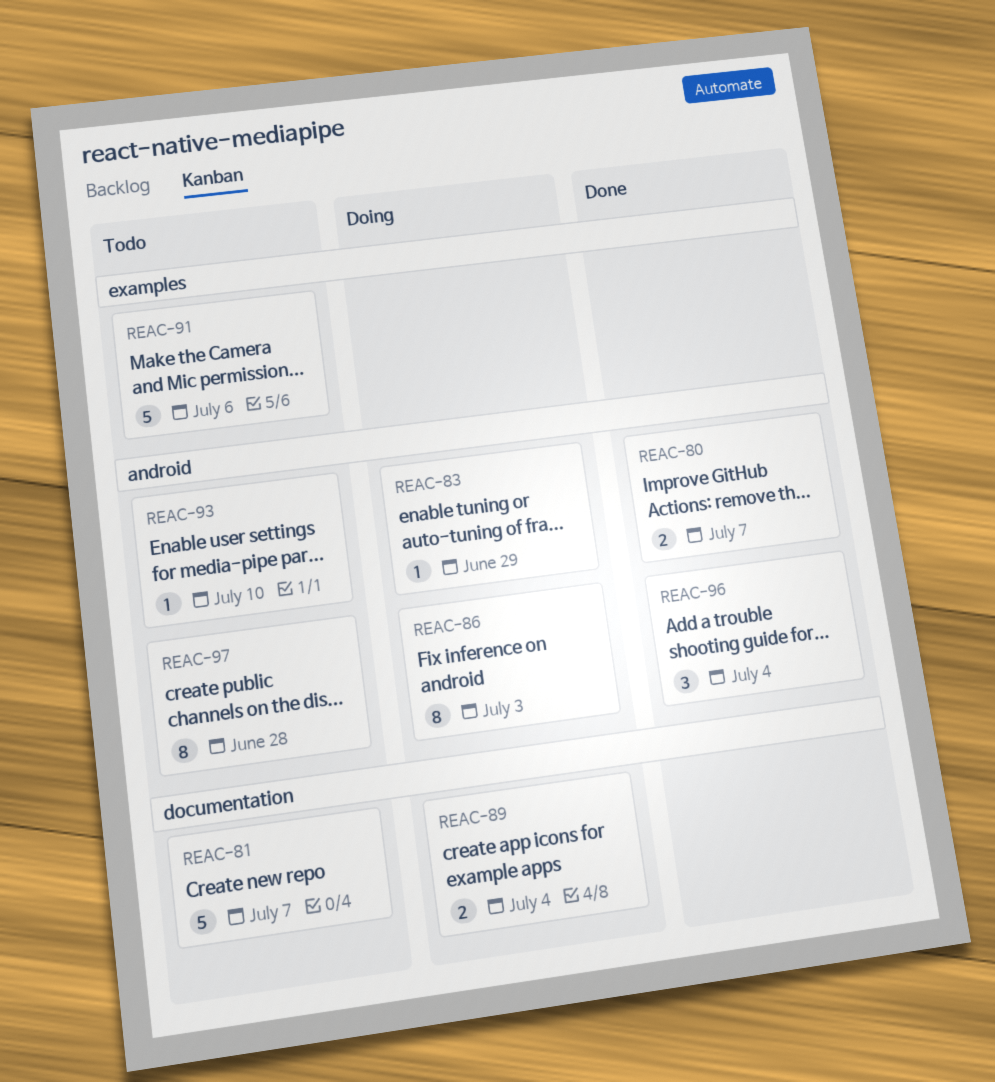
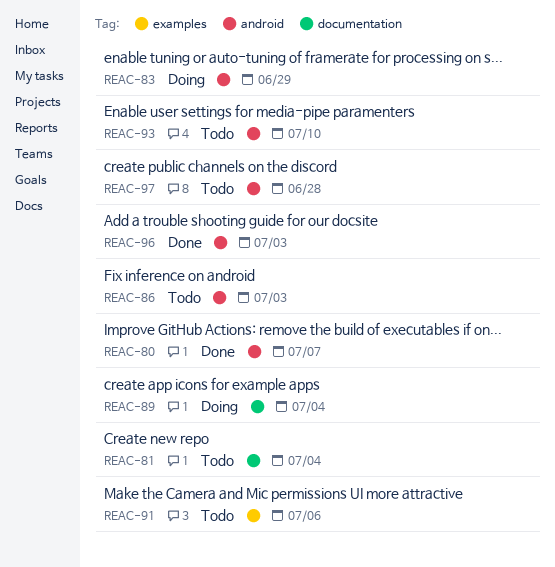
REAC-81, due: Jul 7 -> Jul 4
REAC-86, status: Doing -> Todo
REAC-96, due: Jul 4 -> Jul 3

